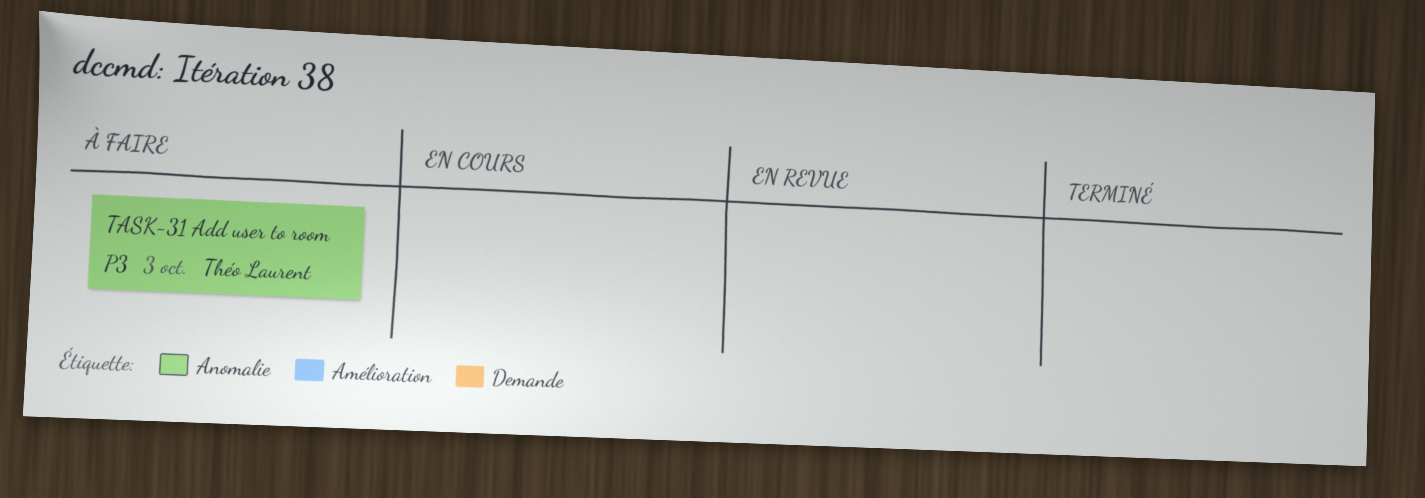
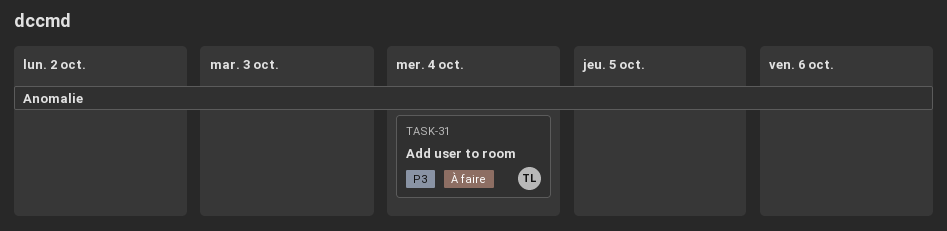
TASK-31, due: Oct 3 -> Oct 4

